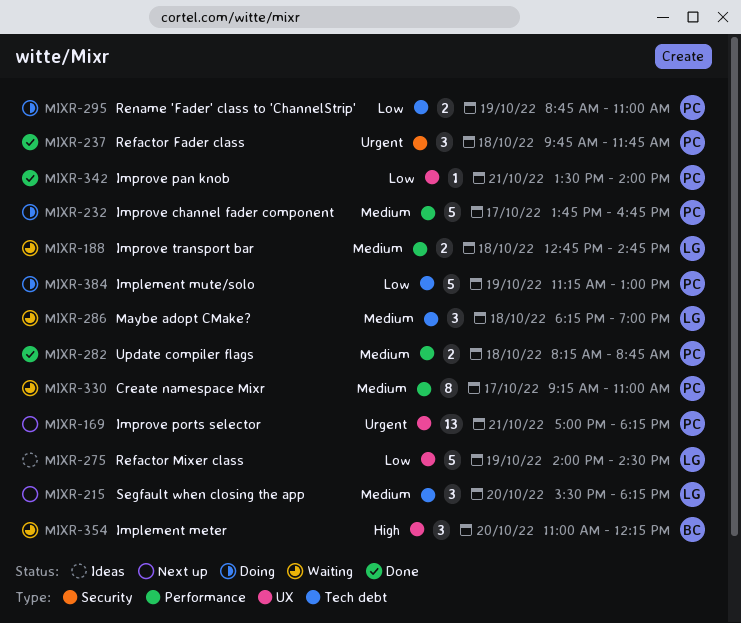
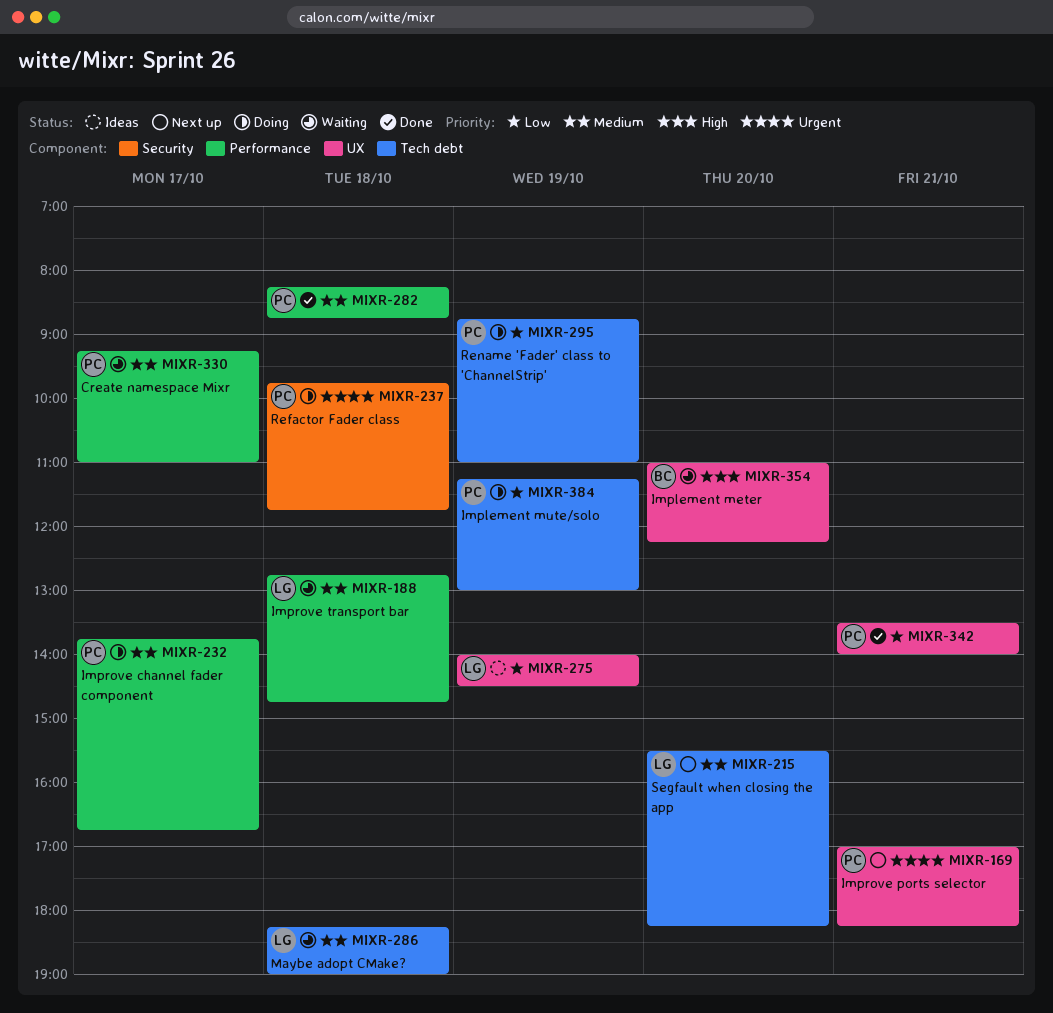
MIXR-237, status: Done -> Doing

